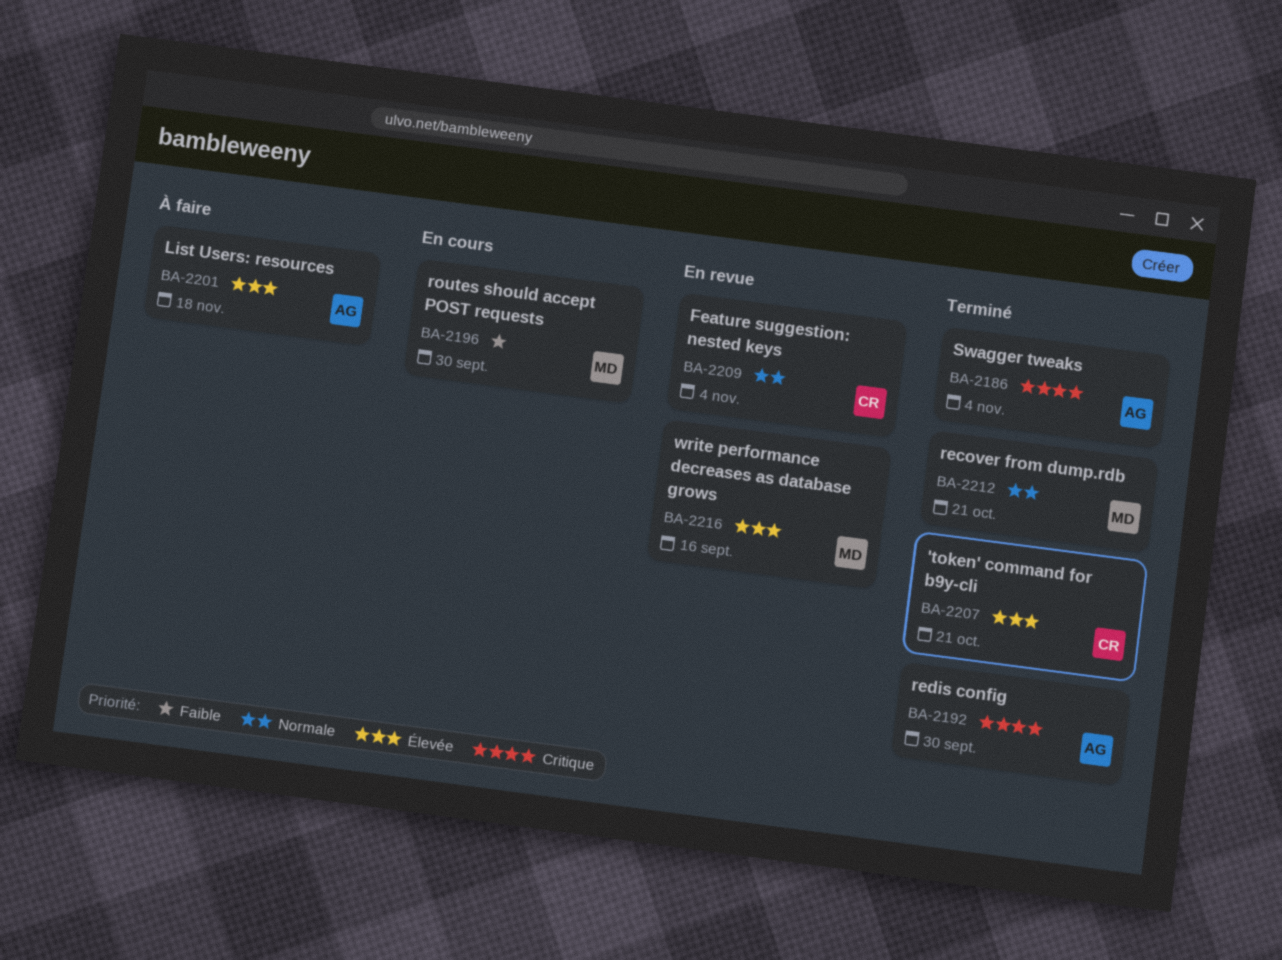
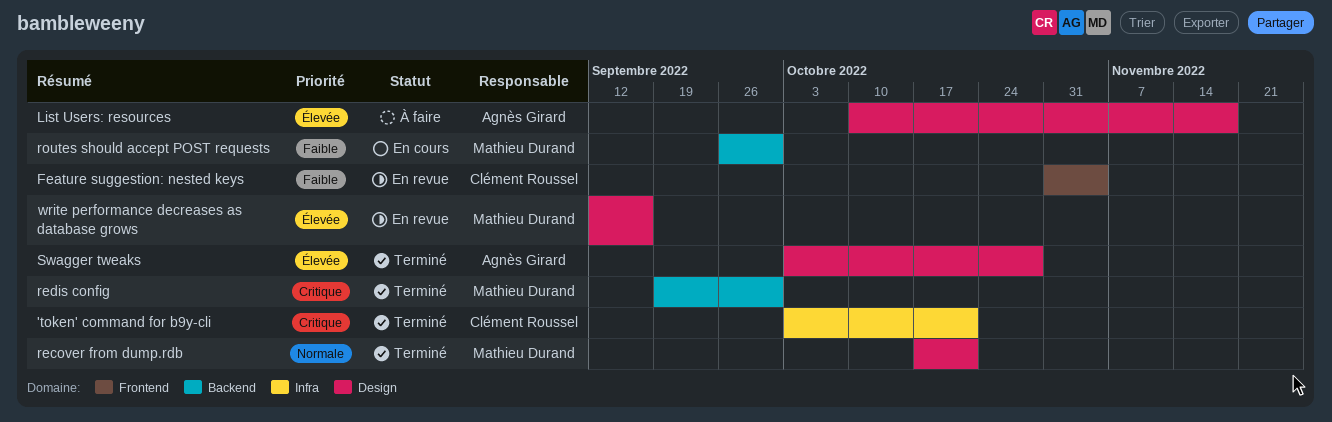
'token' command for b9y-cli, priority: Élevée -> Critique
Feature suggestion: nested keys, priority: Normale -> Faible
redis config, owner: Agnès Girard -> Mathieu Durand
Swagger tweaks, priority: Critique -> Élevée
Swagger tweaks, due: Nov 4 -> Oct 28

